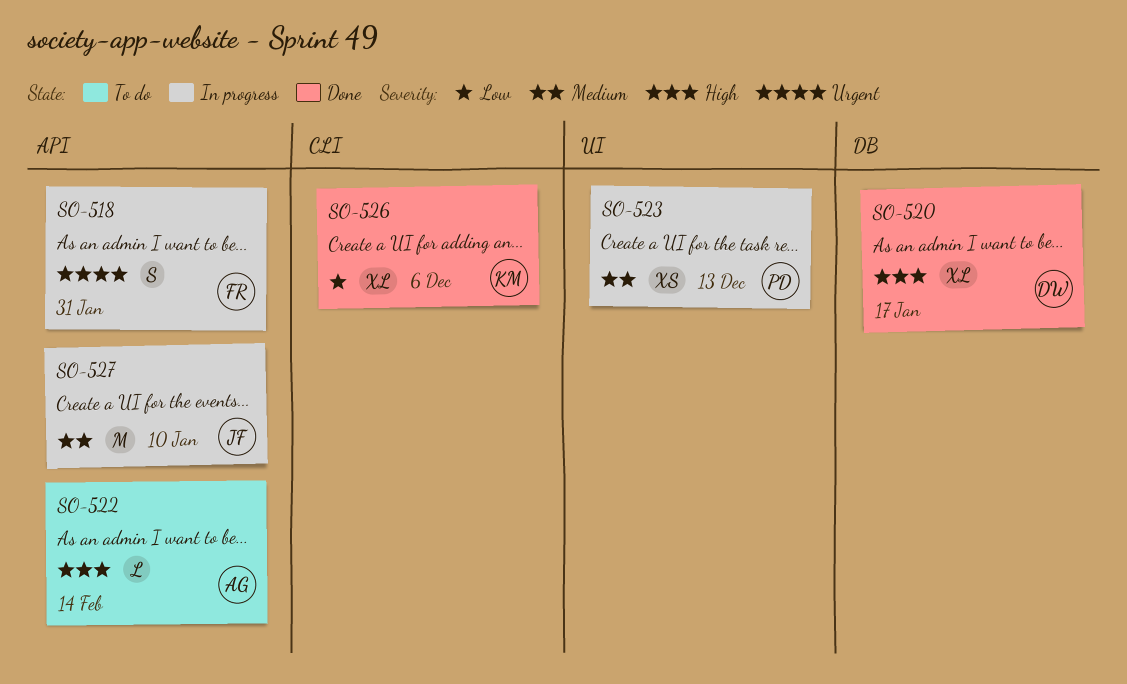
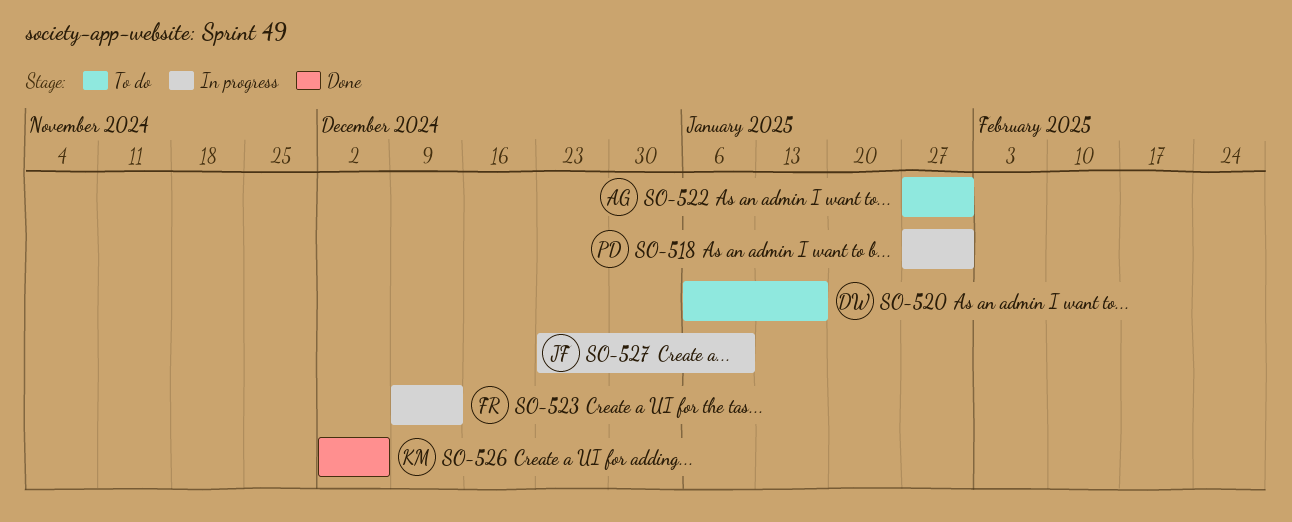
SO-518, owner: FR -> PD
SO-520, status: Done -> To do
SO-522, due: Feb 14 -> Jan 31
SO-523, owner: PD -> FR

